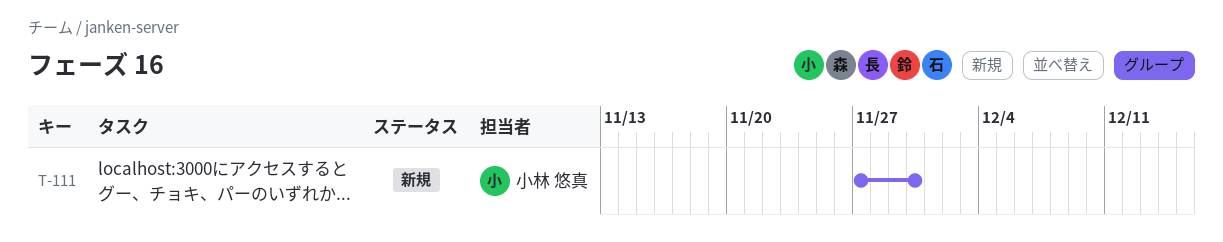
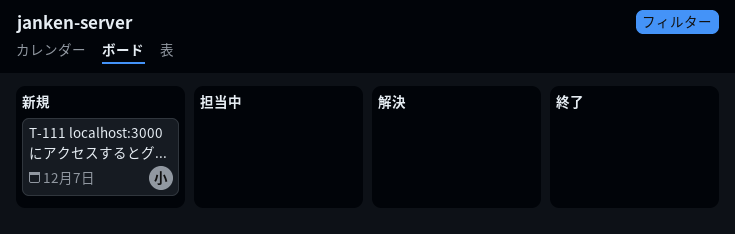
T-111, due: Nov 30 -> Dec 7

